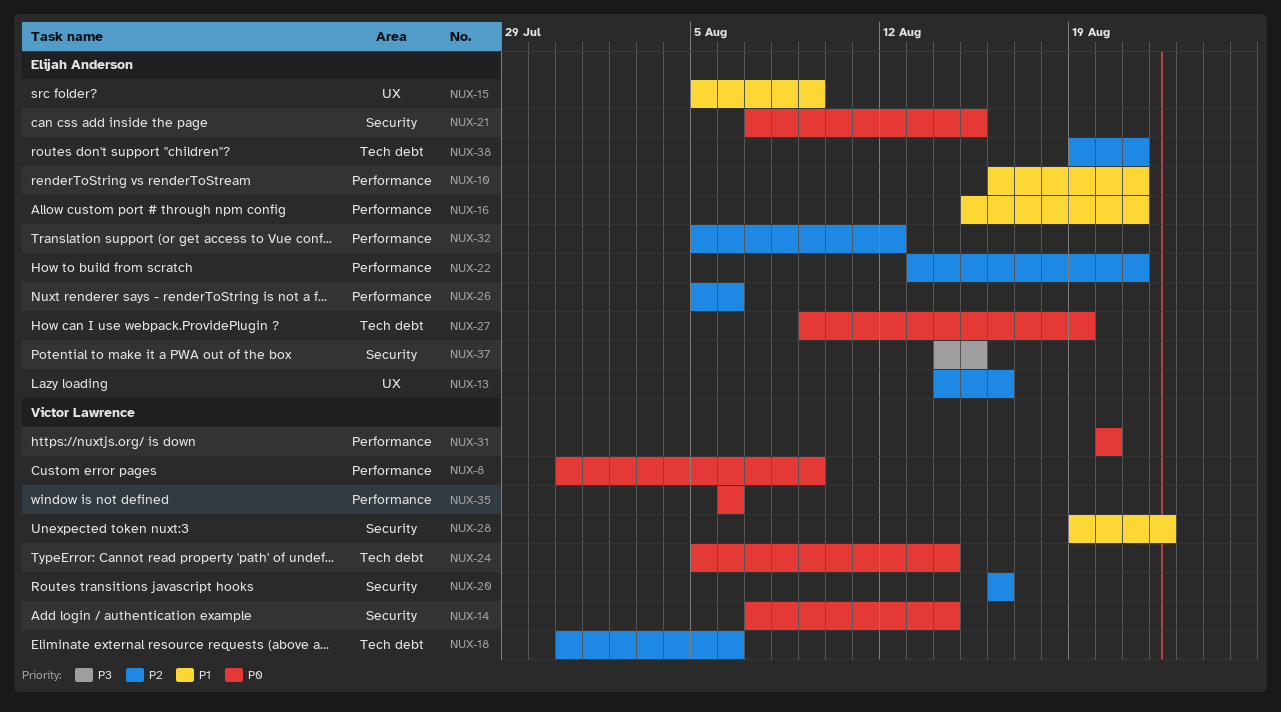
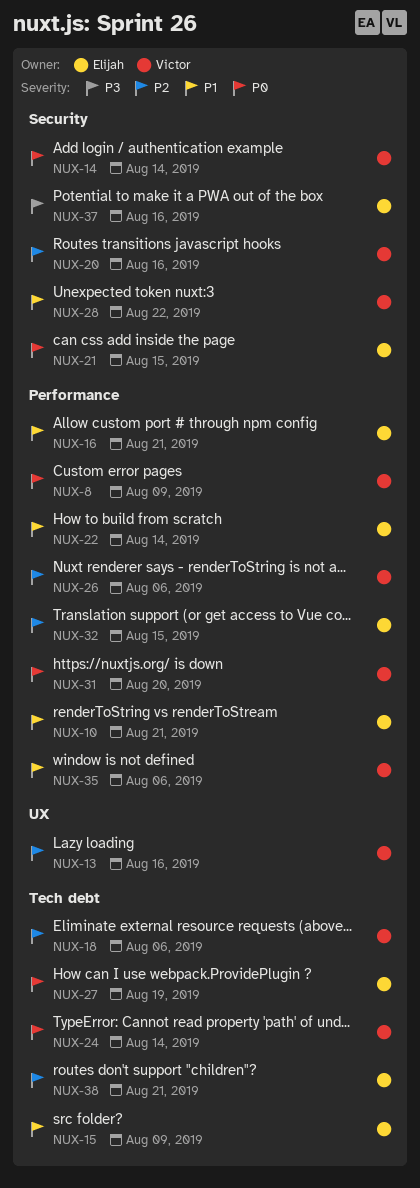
NUX-13, owner: Elijah Anderson -> Victor Lawrence
NUX-15, label: UX -> Tech debt
NUX-22, priority: P2 -> P1
NUX-22, due: Aug 21 -> Aug 14
NUX-26, owner: Elijah Anderson -> Victor Lawrence
NUX-32, due: Aug 12 -> Aug 15
NUX-35, priority: P0 -> P1
NUX-37, due: Aug 15 -> Aug 16

